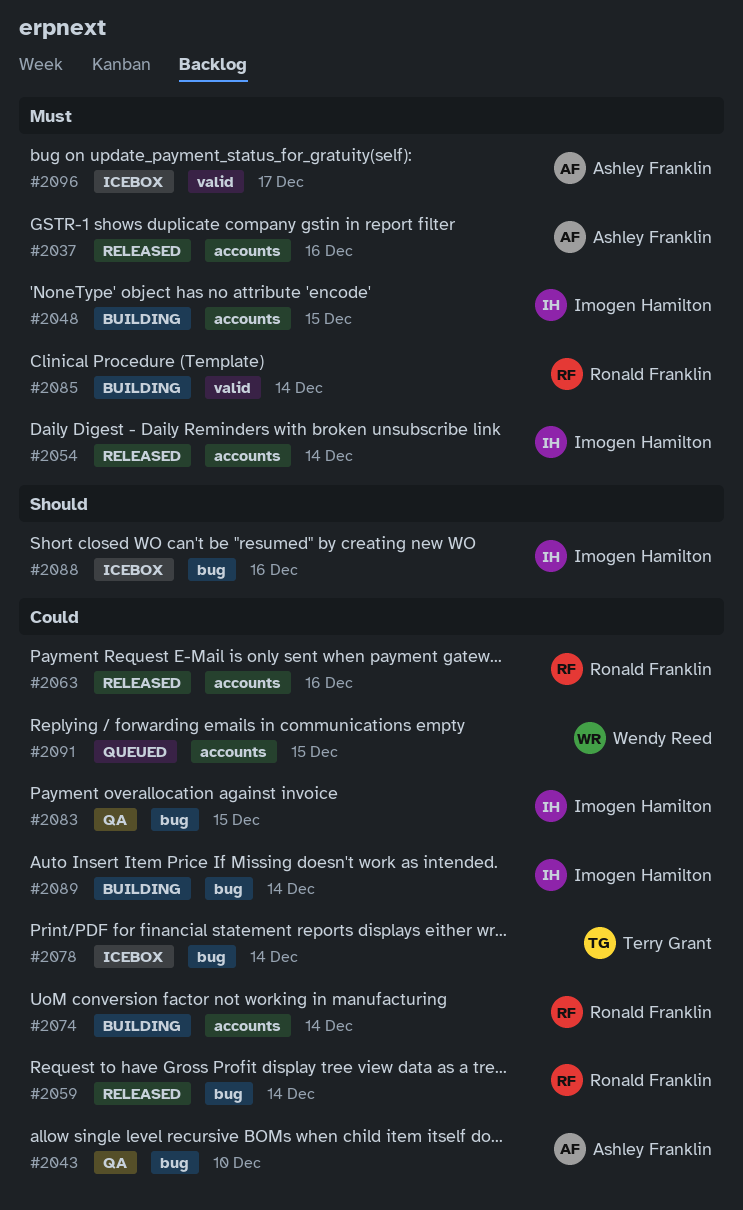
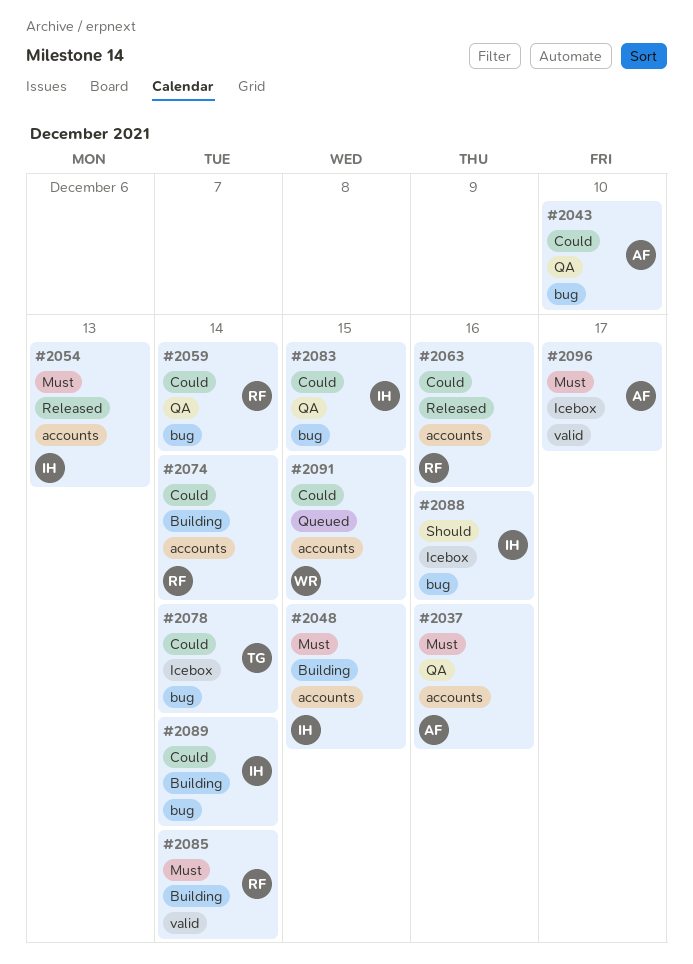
#2037, status: Released -> QA
#2054, due: Dec 14 -> Dec 13
#2059, status: Released -> QA

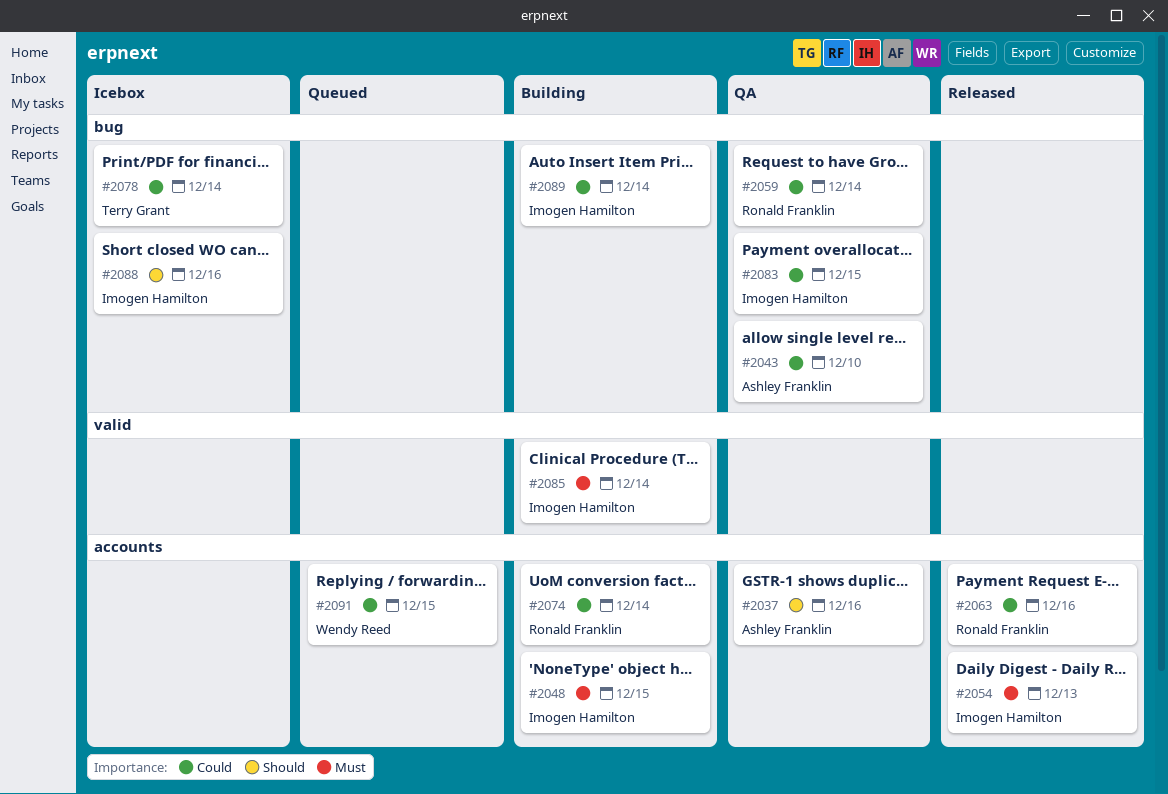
#2037, priority: Must -> Should
#2085, owner: Ronald Franklin -> Imogen Hamilton
#2096: present -> none

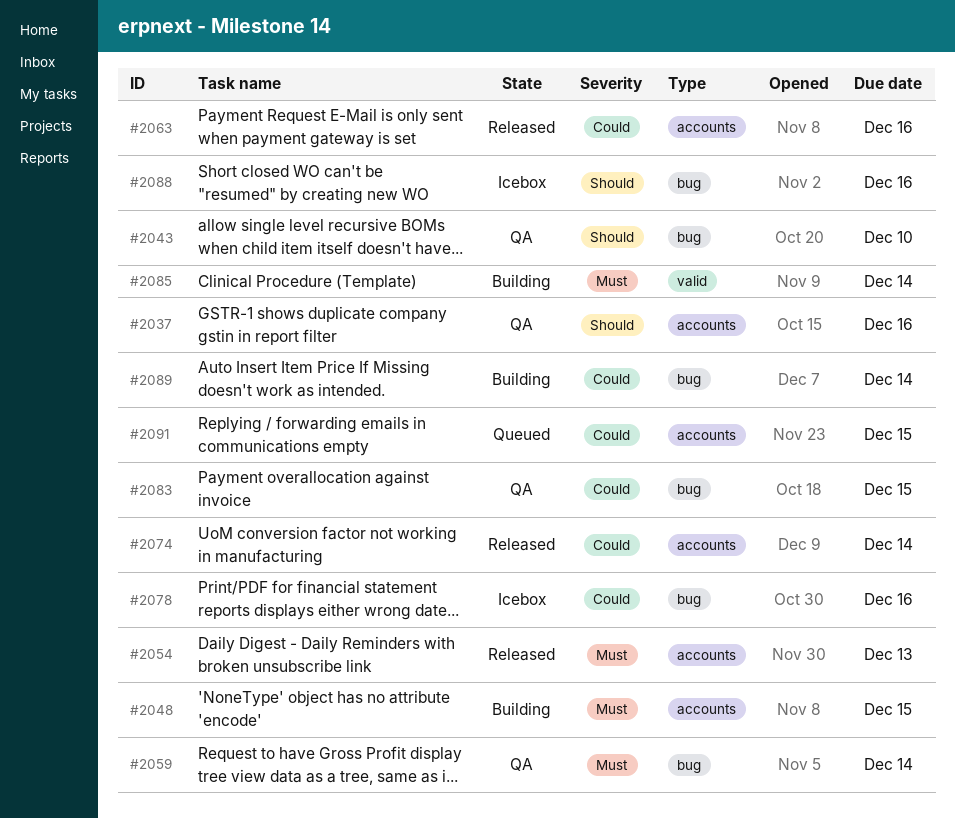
#2043, priority: Could -> Should
#2059, priority: Could -> Must
#2074, status: Building -> Released
#2078, due: Dec 14 -> Dec 16

